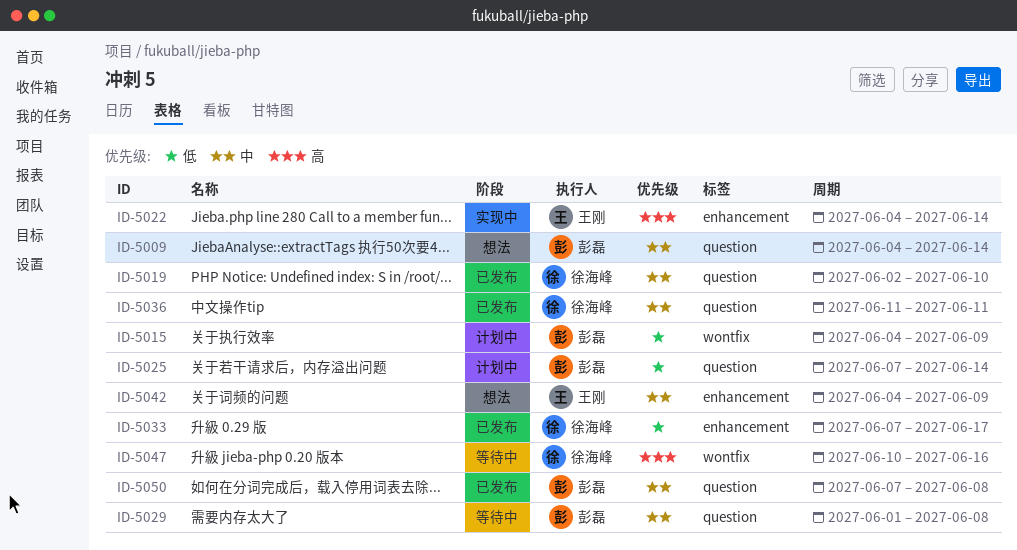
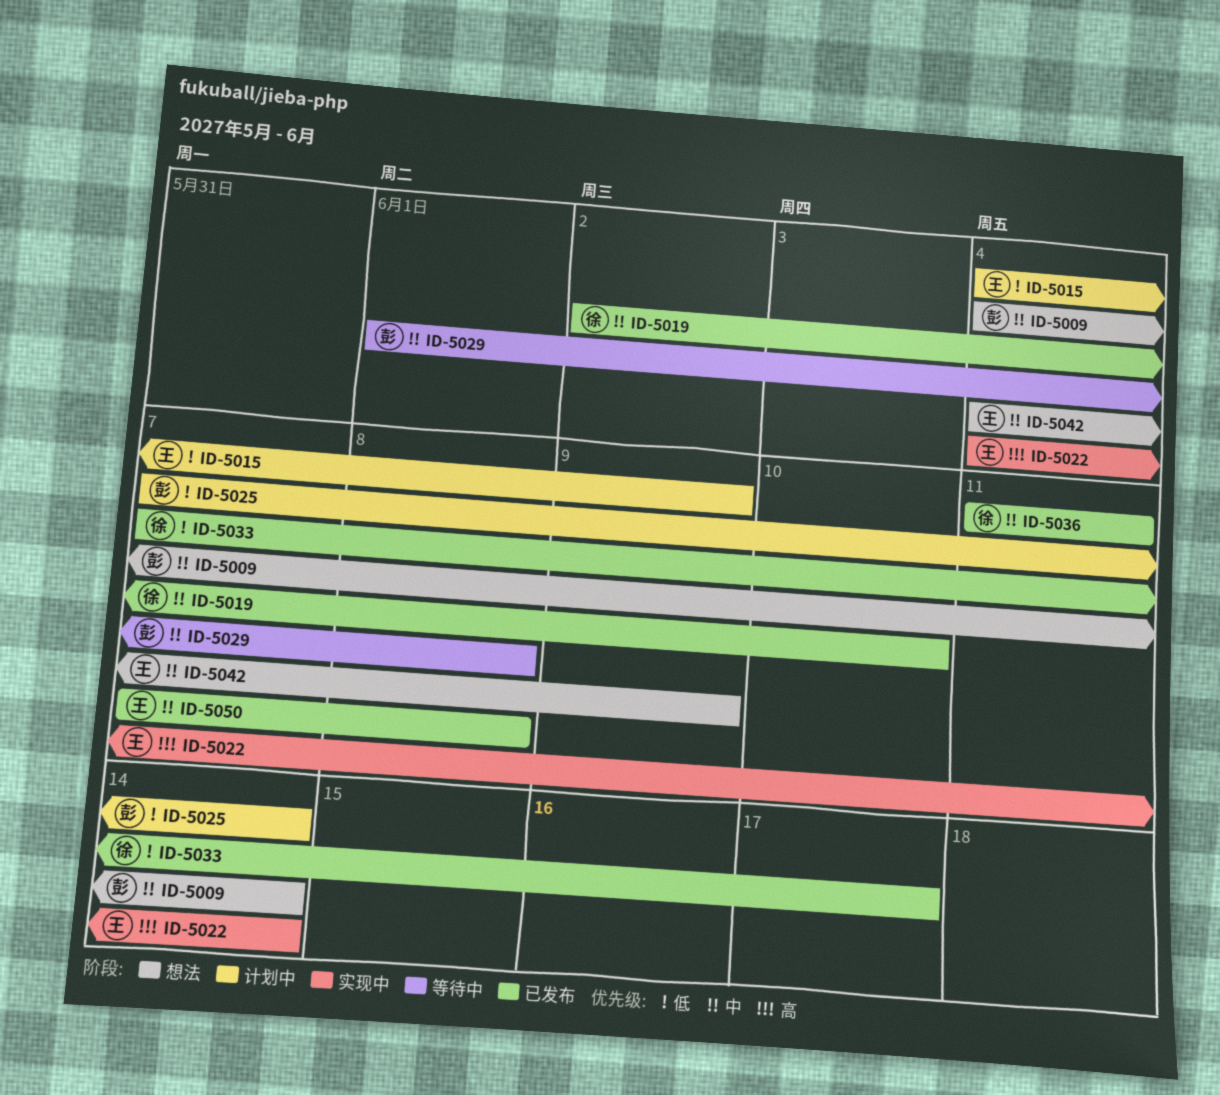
ID-5015, owner: 彭磊 -> 王刚
ID-5047: present -> none
ID-5050, owner: 彭磊 -> 王刚

